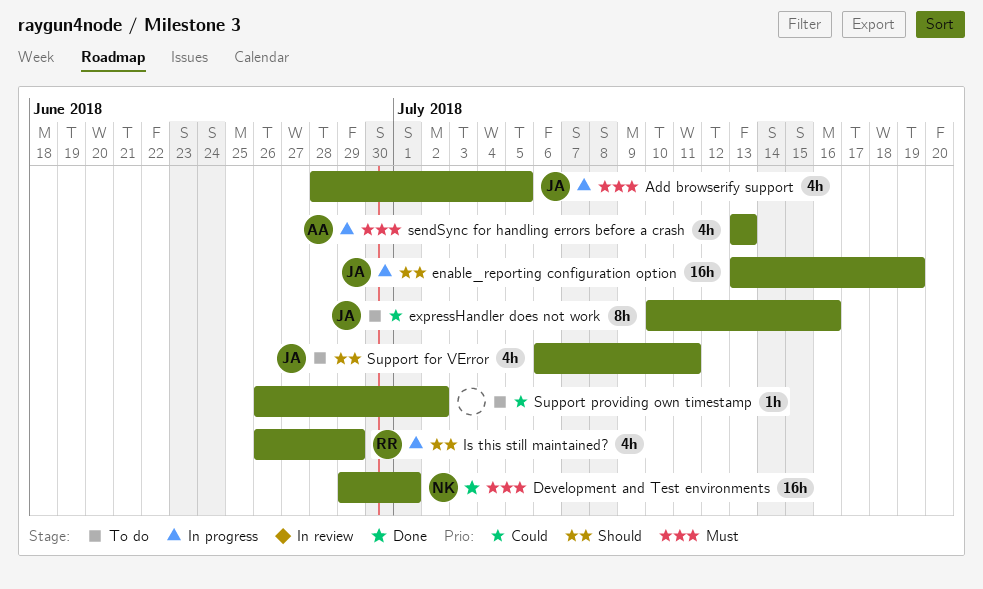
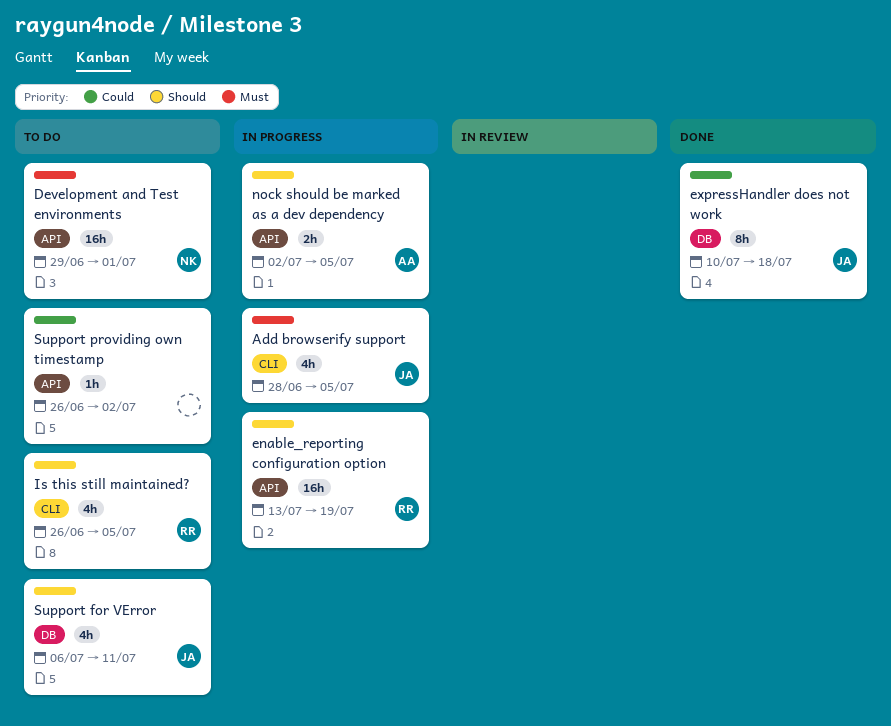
Development and Test environments, status: Done -> To do
enable_reporting configuration option, owner: JA -> RR
expressHandler does not work, status: To do -> Done
expressHandler does not work, due: Jul 16 -> Jul 18
Is this still maintained?, status: In progress -> To do
Is this still maintained?, due: Jun 29 -> Jul 5
nock should be marked as a dev dependency: none -> present
sendSync for handling errors before a crash: present -> none

